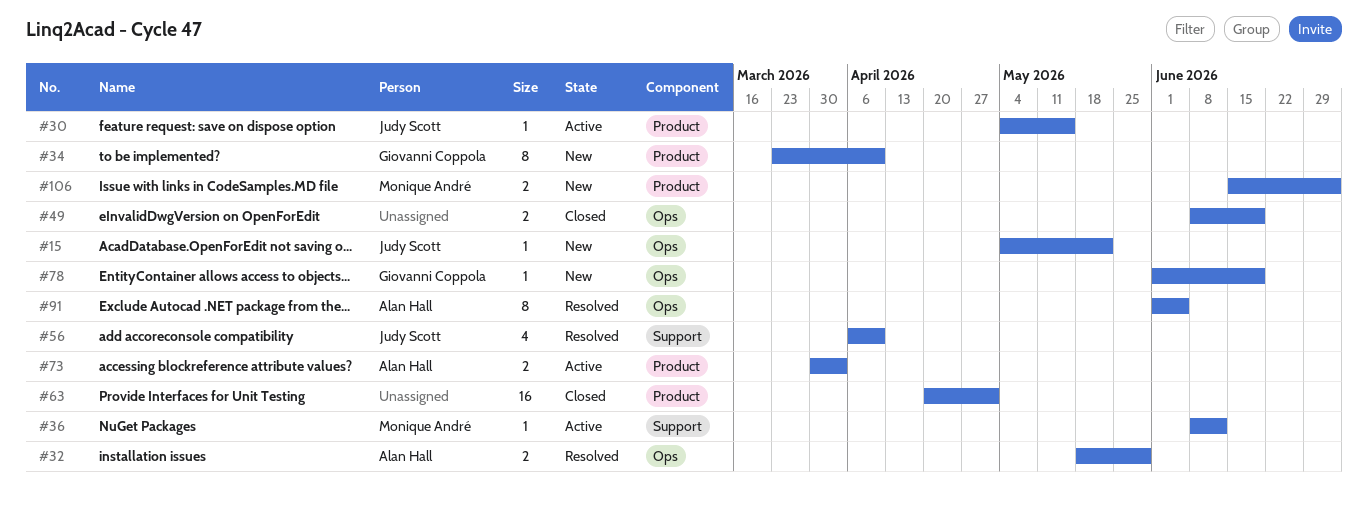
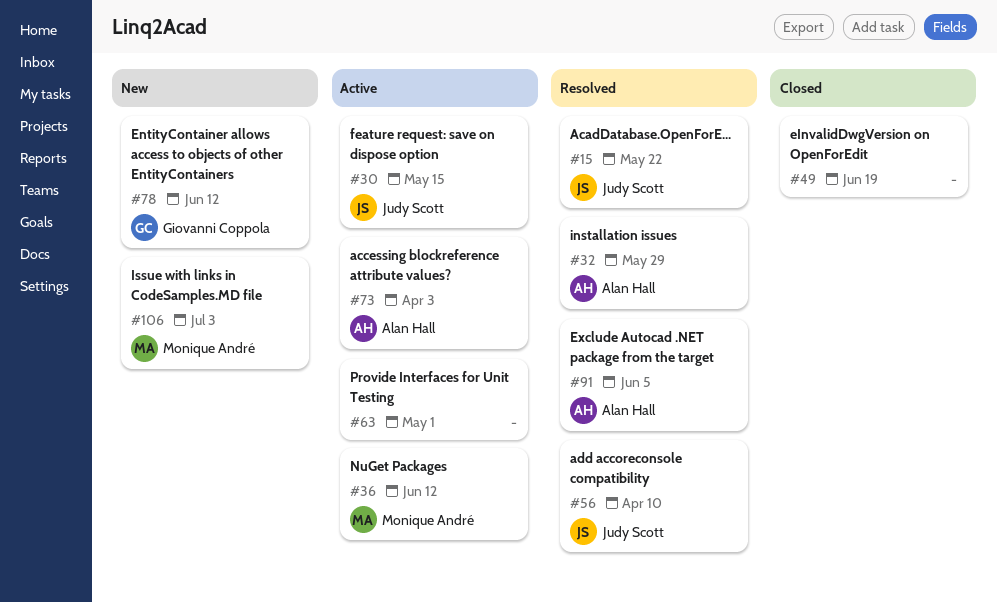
#15, status: New -> Resolved
#34: present -> none
#63, status: Closed -> Active
#78, due: Jun 19 -> Jun 12

